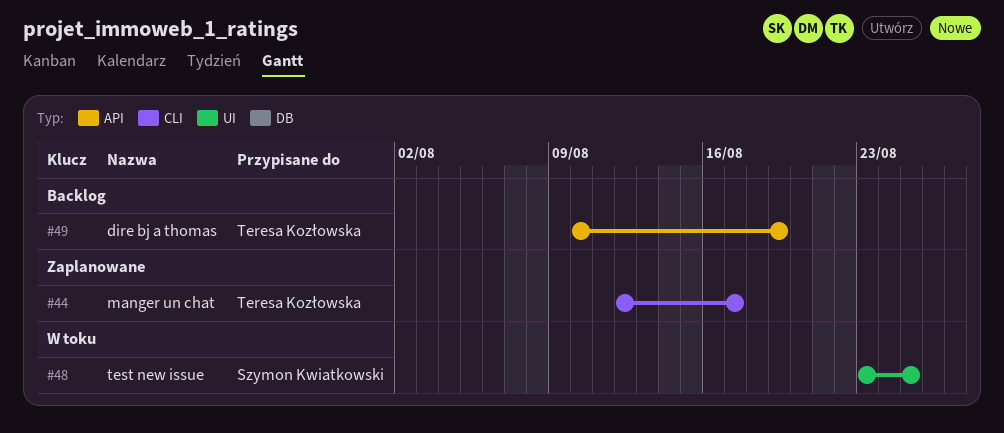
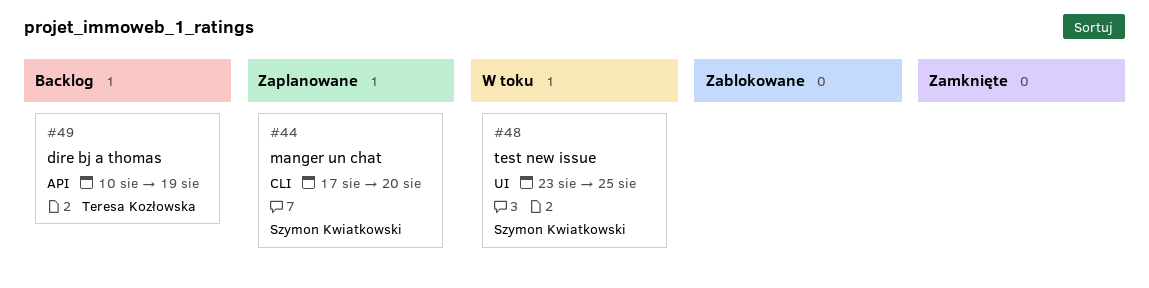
#44, owner: Teresa Kozłowska -> Szymon Kwiatkowski
#44, start: Aug 12 -> Aug 17
#44, due: Aug 17 -> Aug 20

